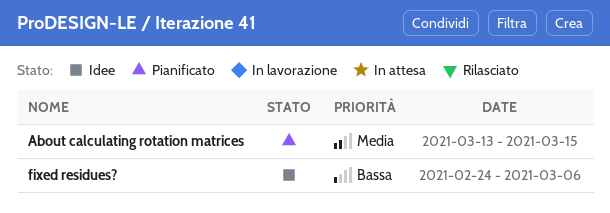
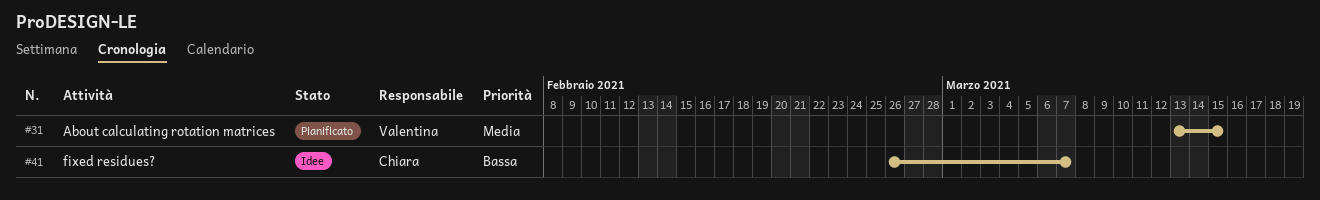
fixed residues?, start: Feb 24 -> Feb 26
fixed residues?, due: Mar 6 -> Mar 7

